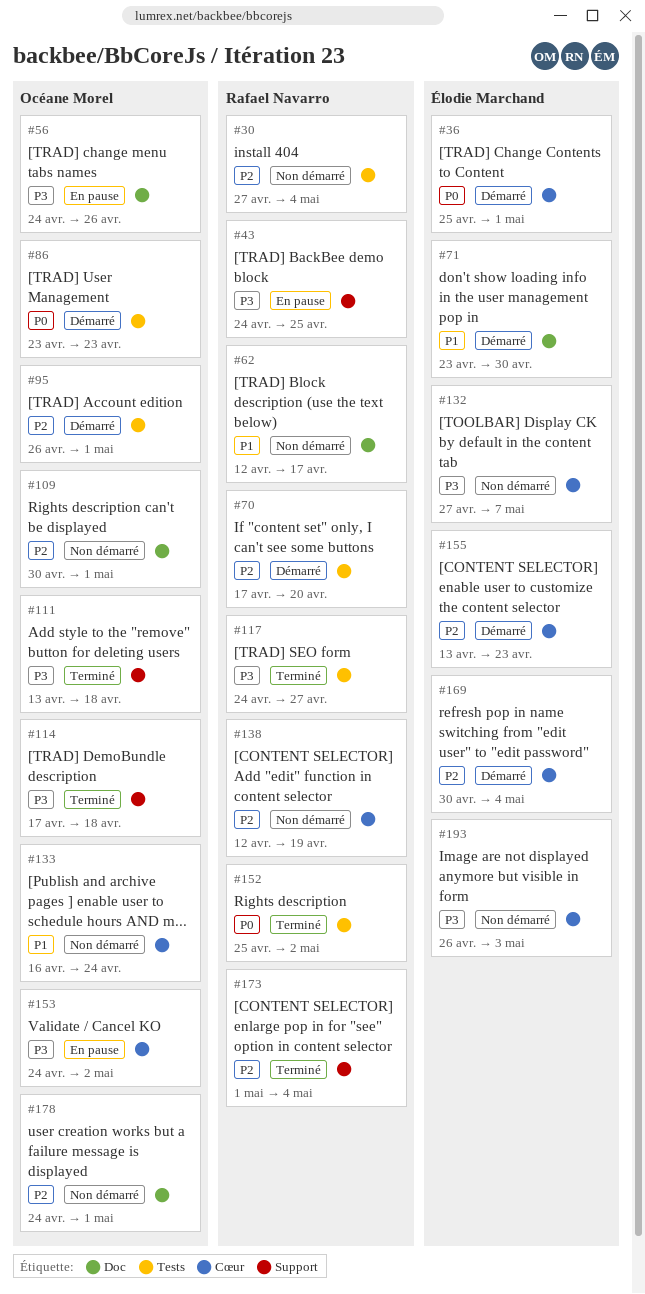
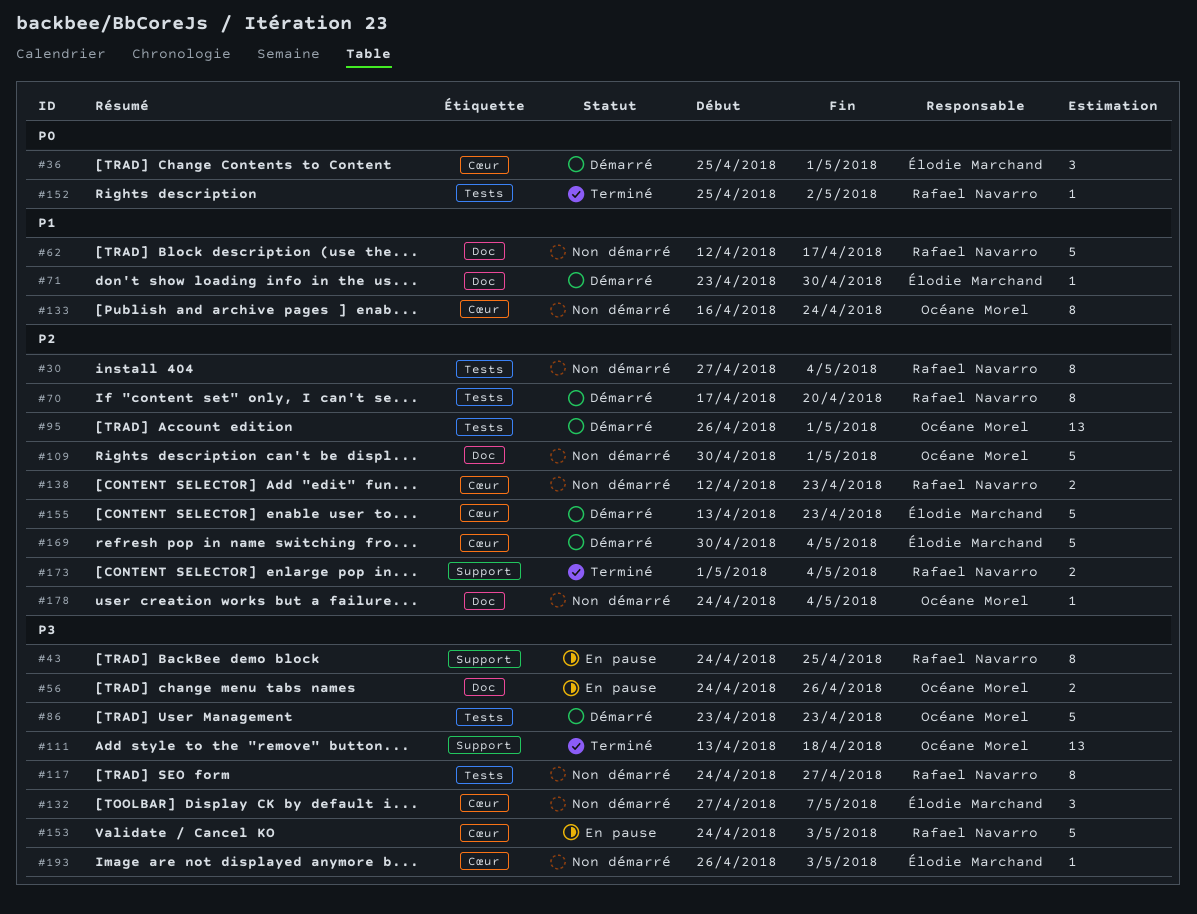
#86, priority: P0 -> P3
#114: present -> none
#117, status: Terminé -> Non démarré
#138, due: Apr 19 -> Apr 23
#153, owner: Océane Morel -> Rafael Navarro
#153, due: May 2 -> May 3
#178, due: May 1 -> May 4

